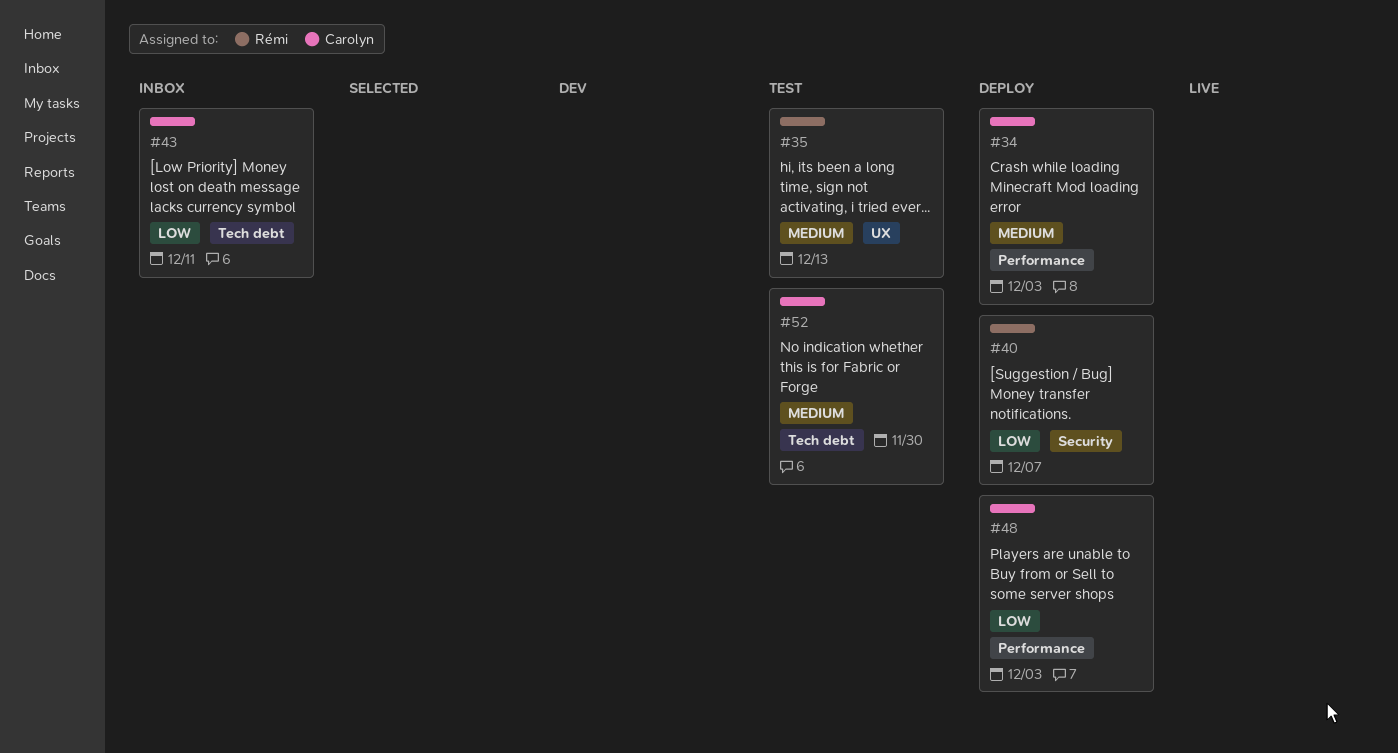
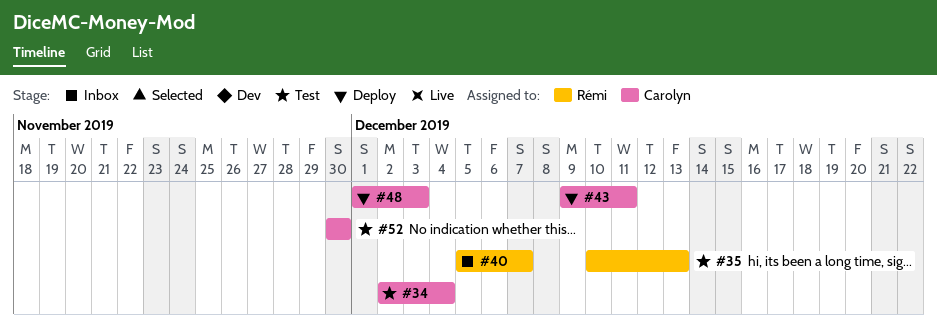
#34, status: Deploy -> Test
#34, due: Dec 3 -> Dec 4
#40, status: Deploy -> Inbox
#43, status: Inbox -> Deploy

